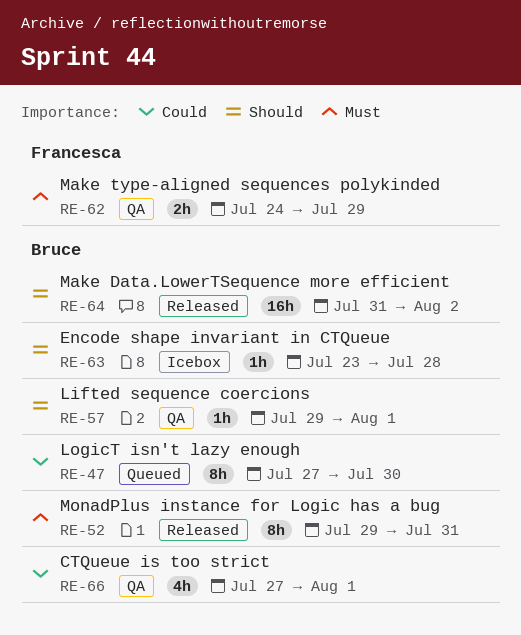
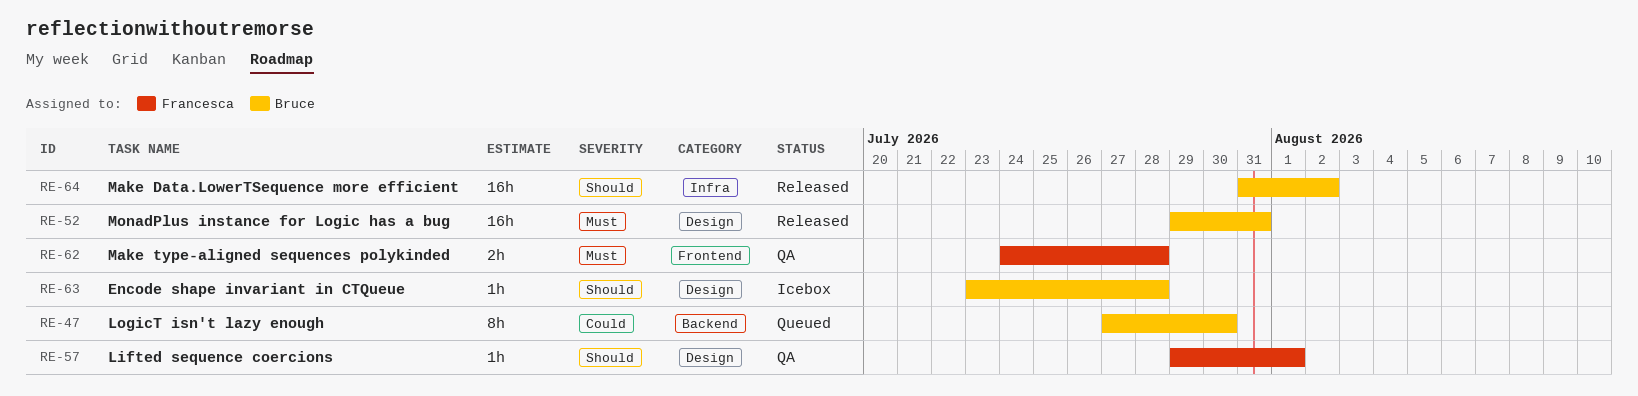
RE-52, estimate: 8h -> 16h
RE-57, owner: Bruce -> Francesca
RE-62, due: Jul 29 -> Jul 28
RE-66: present -> none

